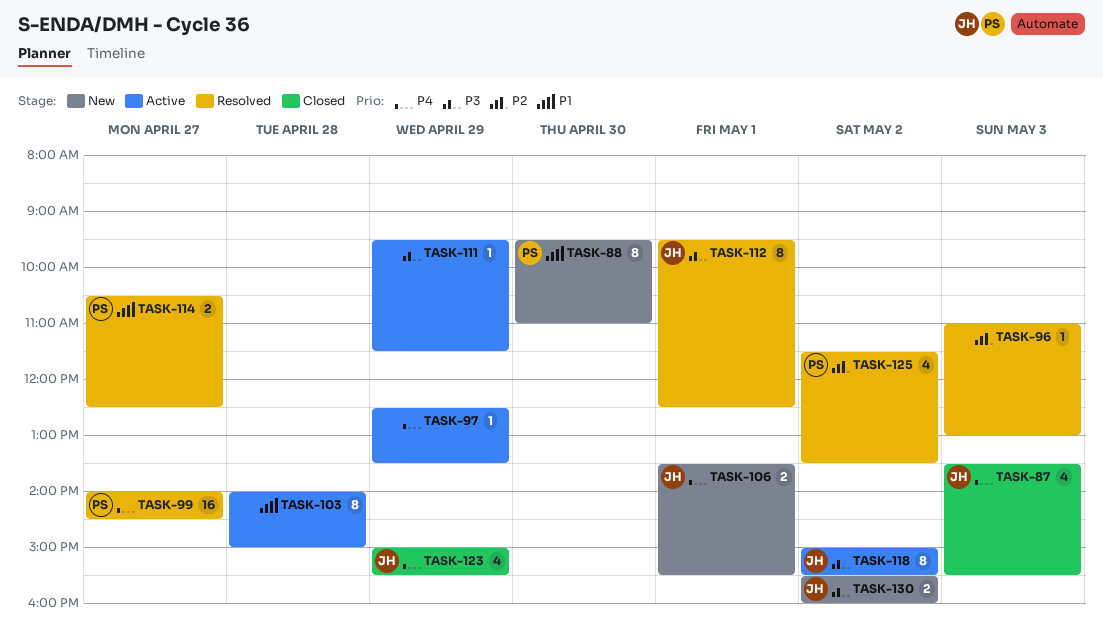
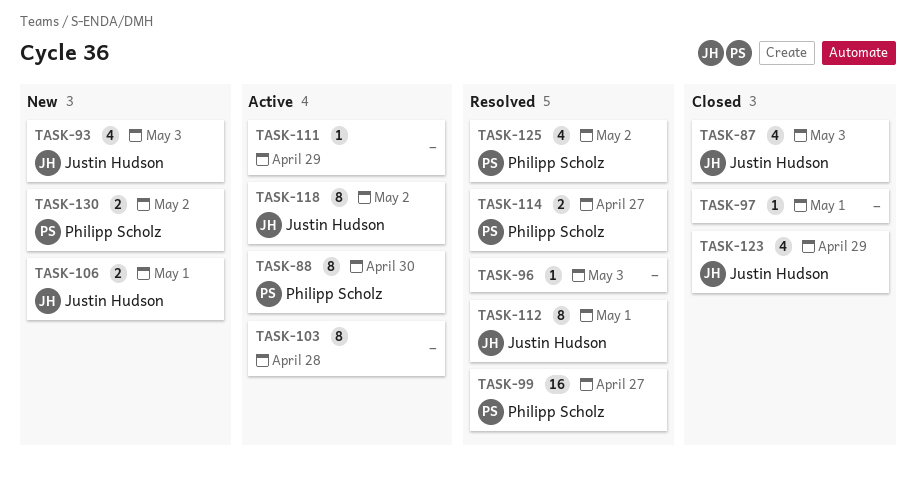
TASK-88, status: New -> Active
TASK-93: none -> present
TASK-97, status: Active -> Closed
TASK-97, day: Apr 29 -> May 1
TASK-130, owner: Justin Hudson -> Philipp Scholz

